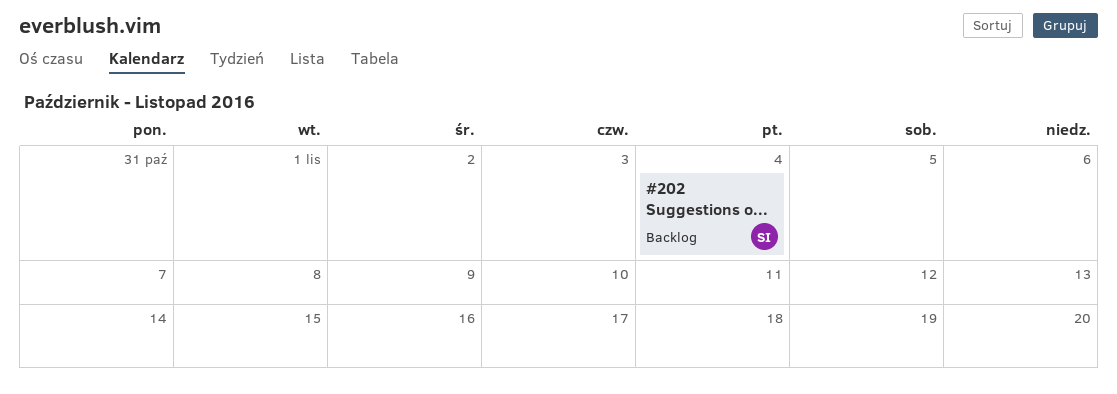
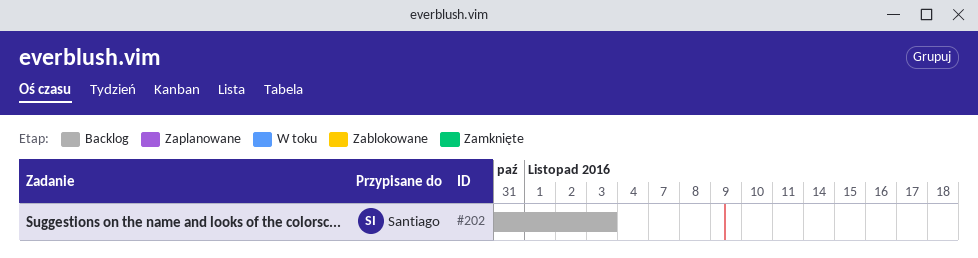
#202, due: Nov 4 -> Nov 3

